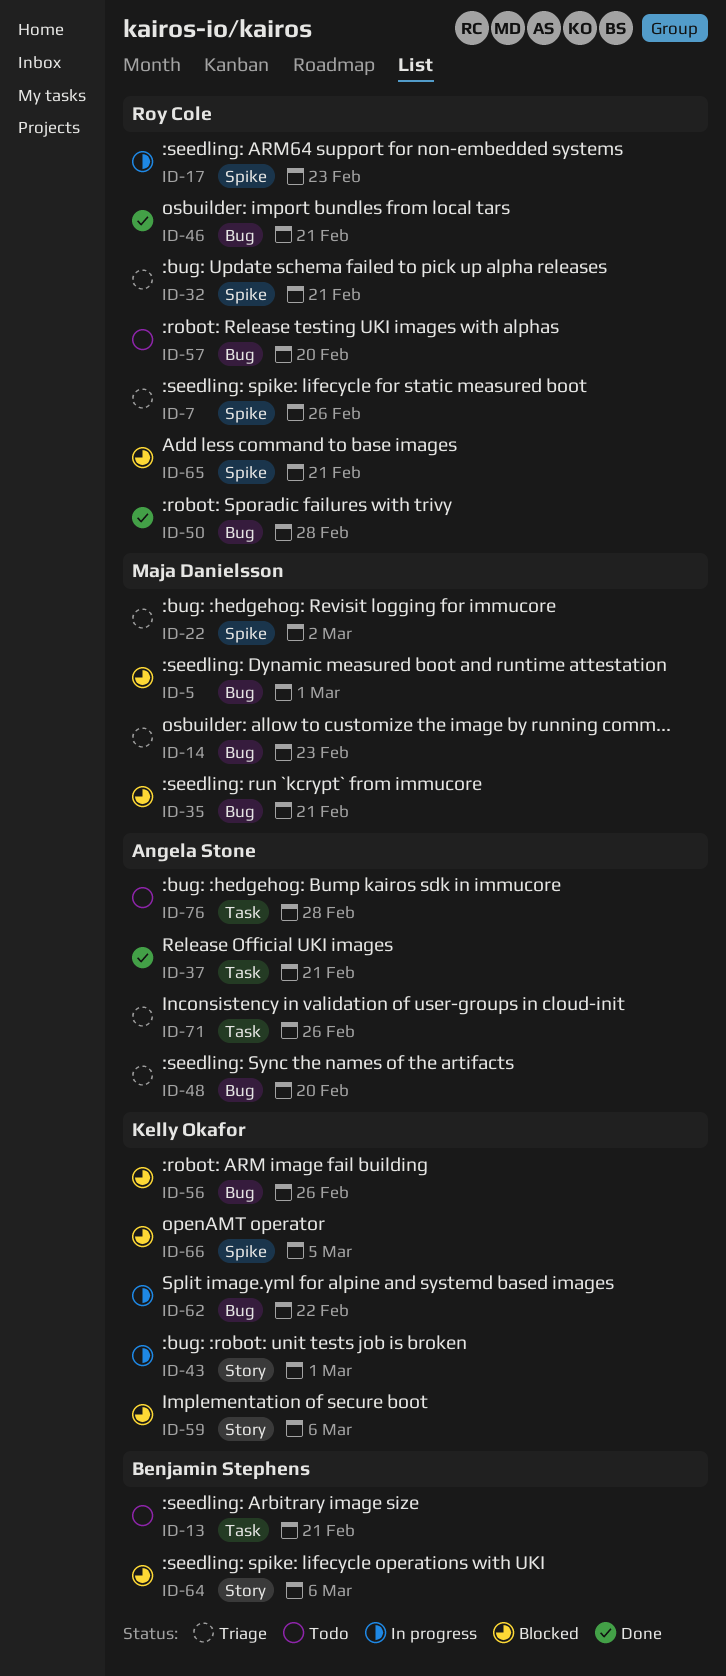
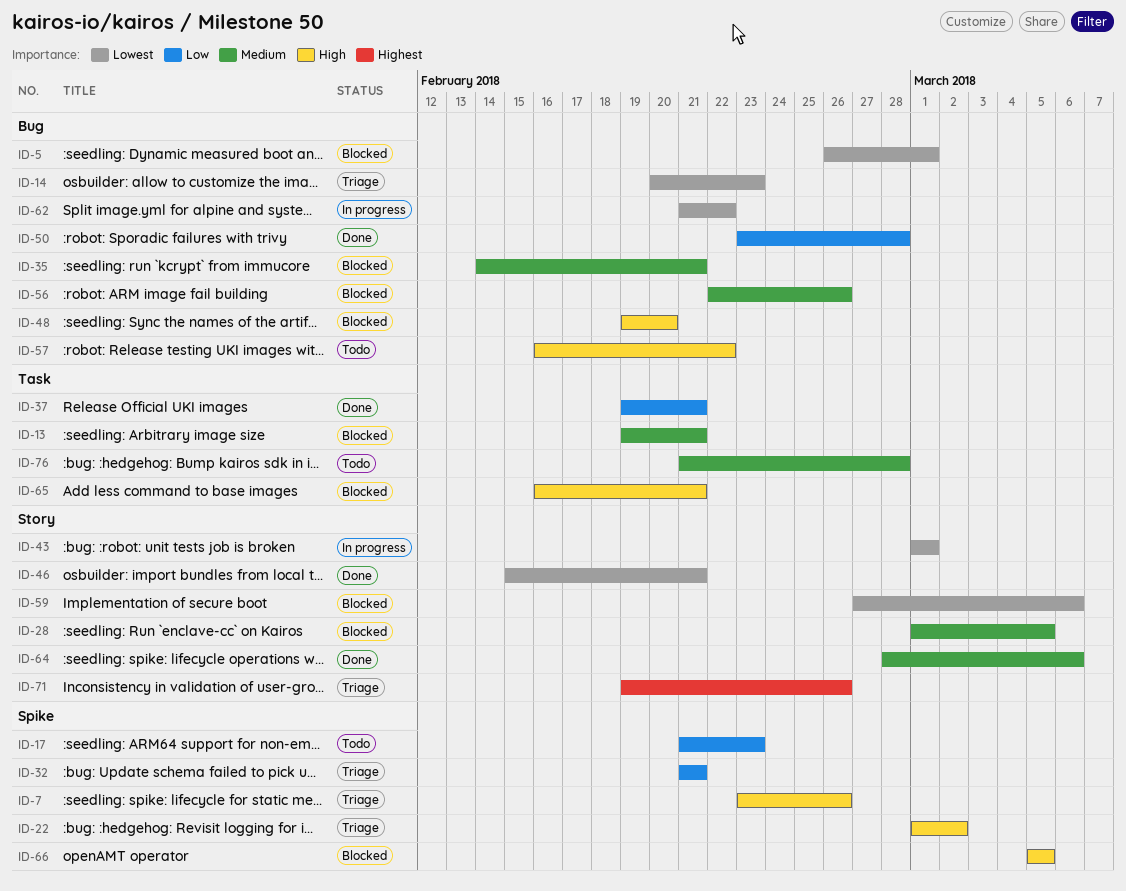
ID-13, status: Todo -> Blocked
ID-17, status: In progress -> Todo
ID-28: none -> present
ID-46, label: Bug -> Story
ID-48, status: Triage -> Blocked
ID-57, due: Feb 20 -> Feb 22
ID-64, status: Blocked -> Done
ID-65, label: Spike -> Task
ID-71, label: Task -> Story

